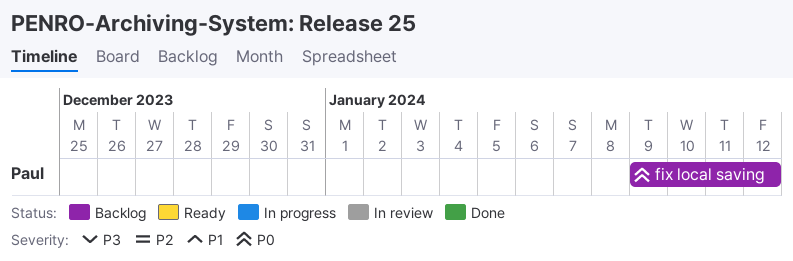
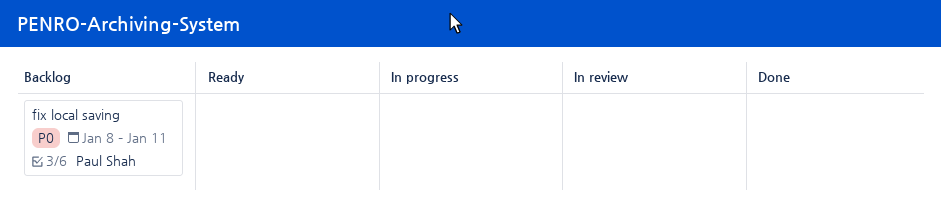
fix local saving, start: Jan 9 -> Jan 8
fix local saving, due: Jan 12 -> Jan 11

